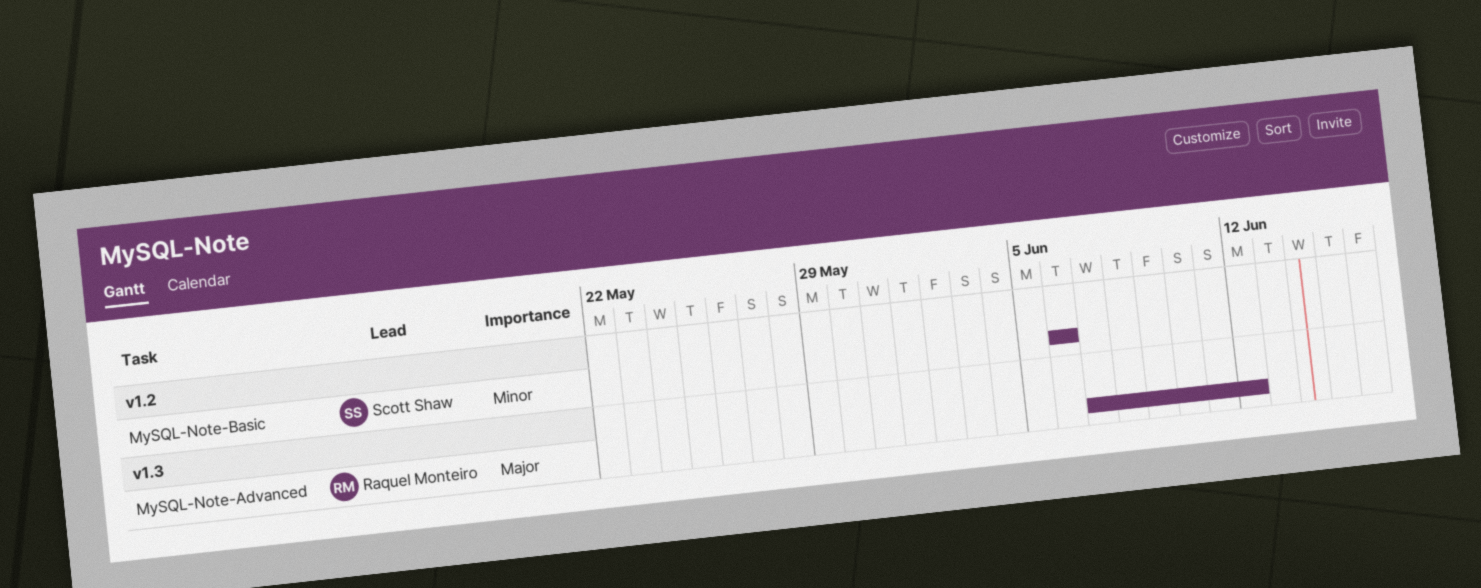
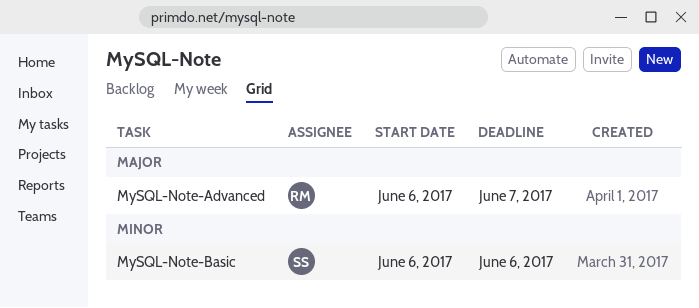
MySQL-Note-Advanced, start: Jun 7 -> Jun 6
MySQL-Note-Advanced, due: Jun 12 -> Jun 7

